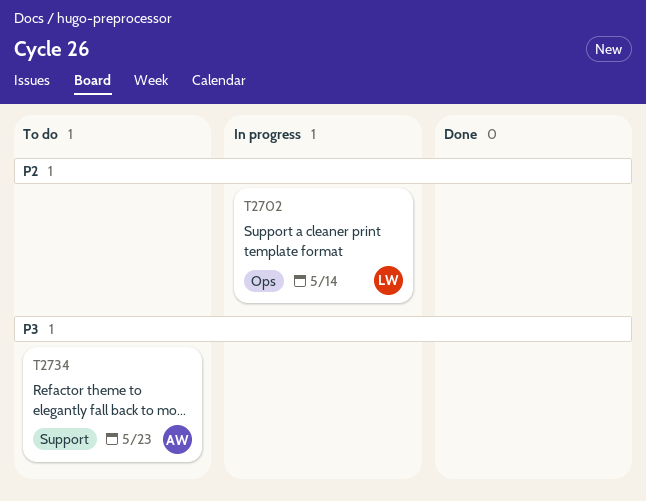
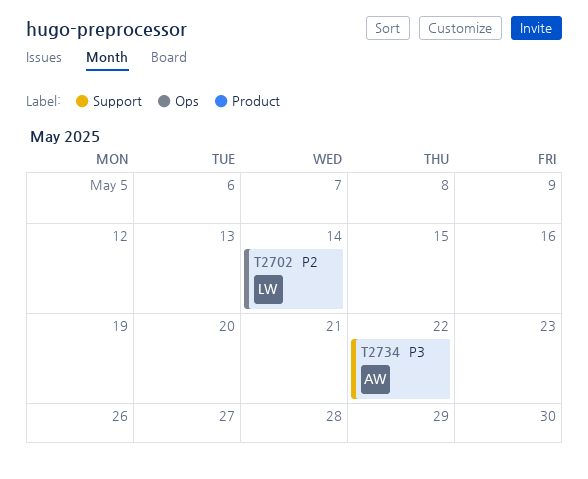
T2734, due: May 23 -> May 22

